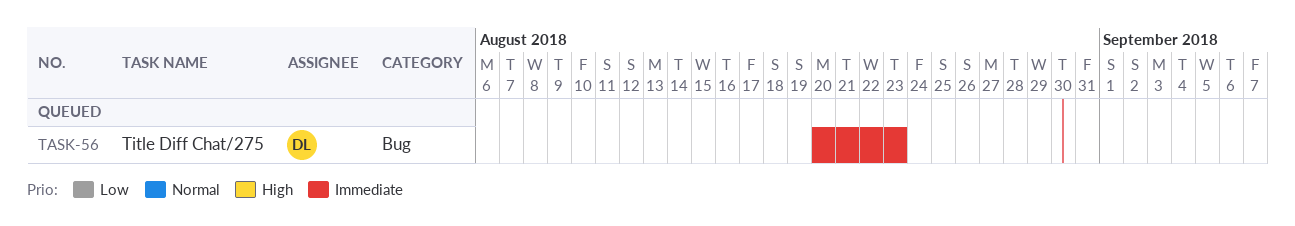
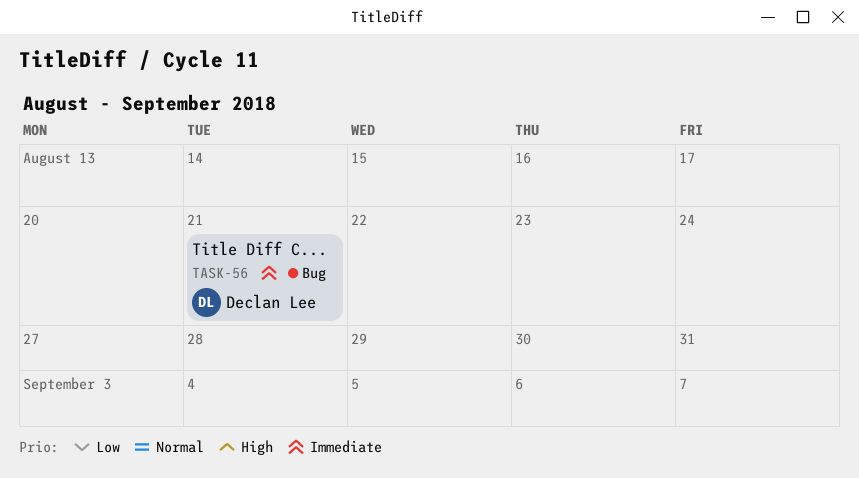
TASK-56, due: Aug 23 -> Aug 21

